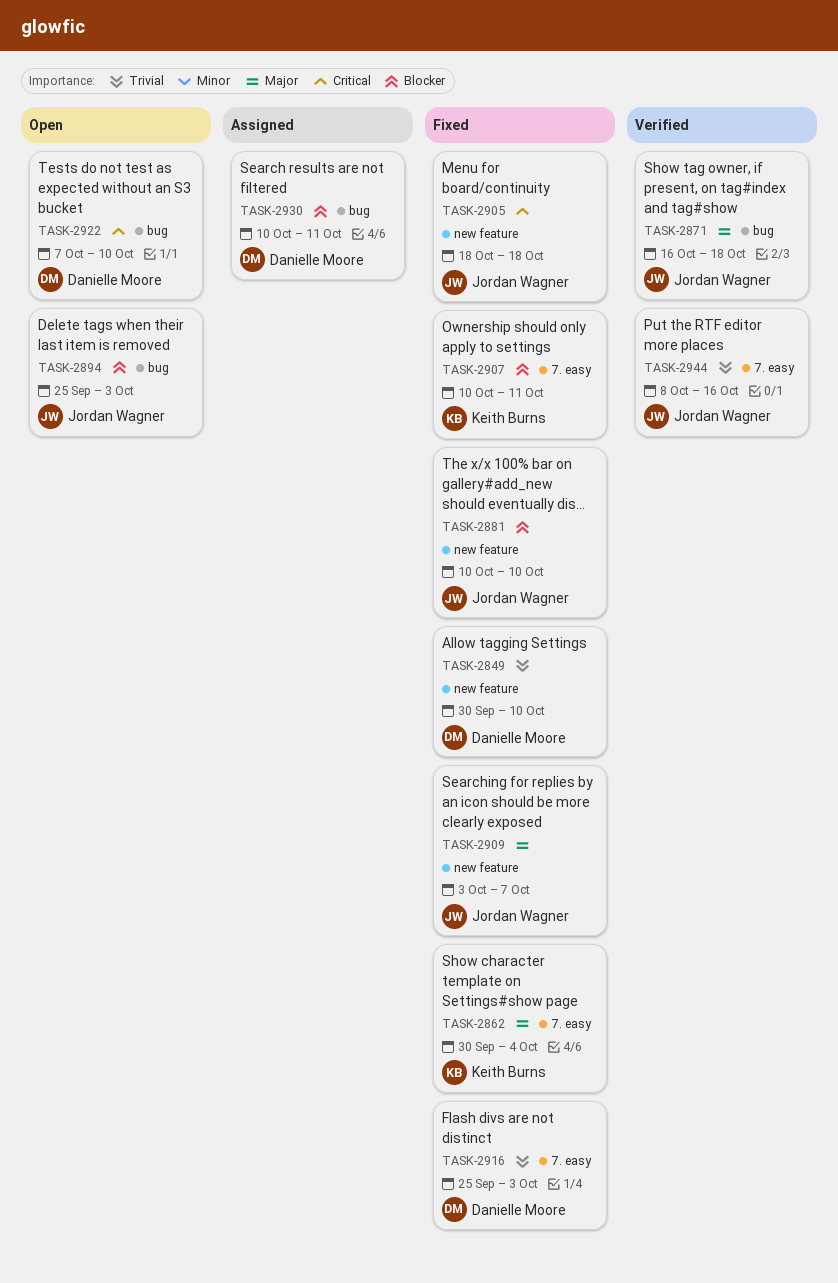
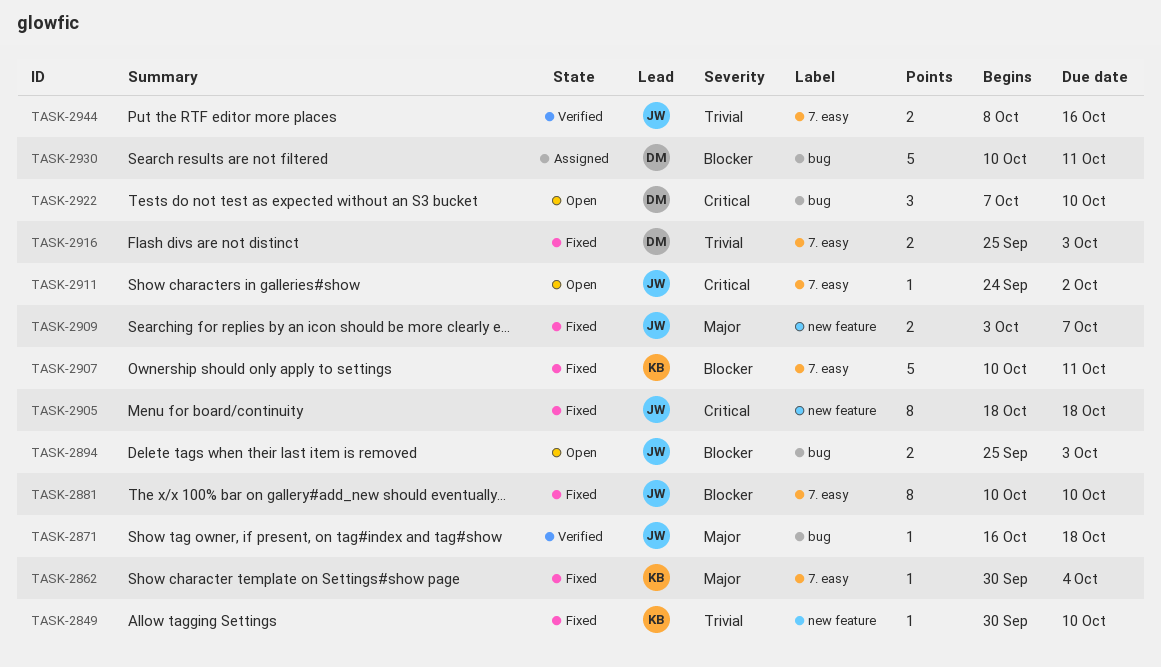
TASK-2849, owner: Danielle Moore -> Keith Burns
TASK-2881, label: new feature -> 7. easy
TASK-2911: none -> present

